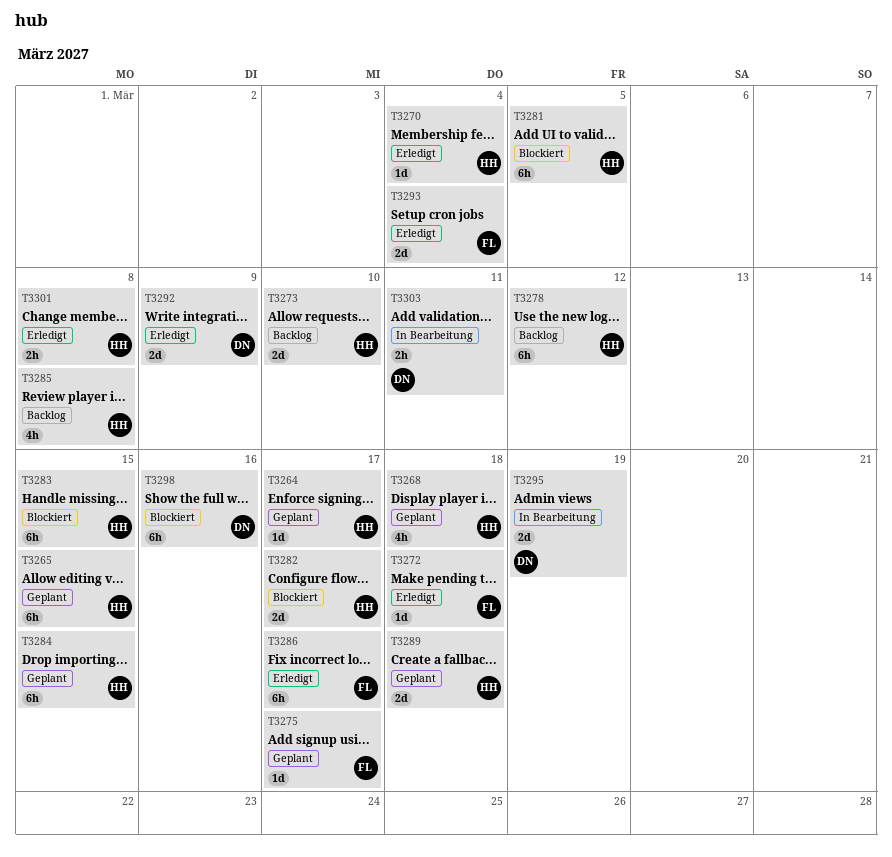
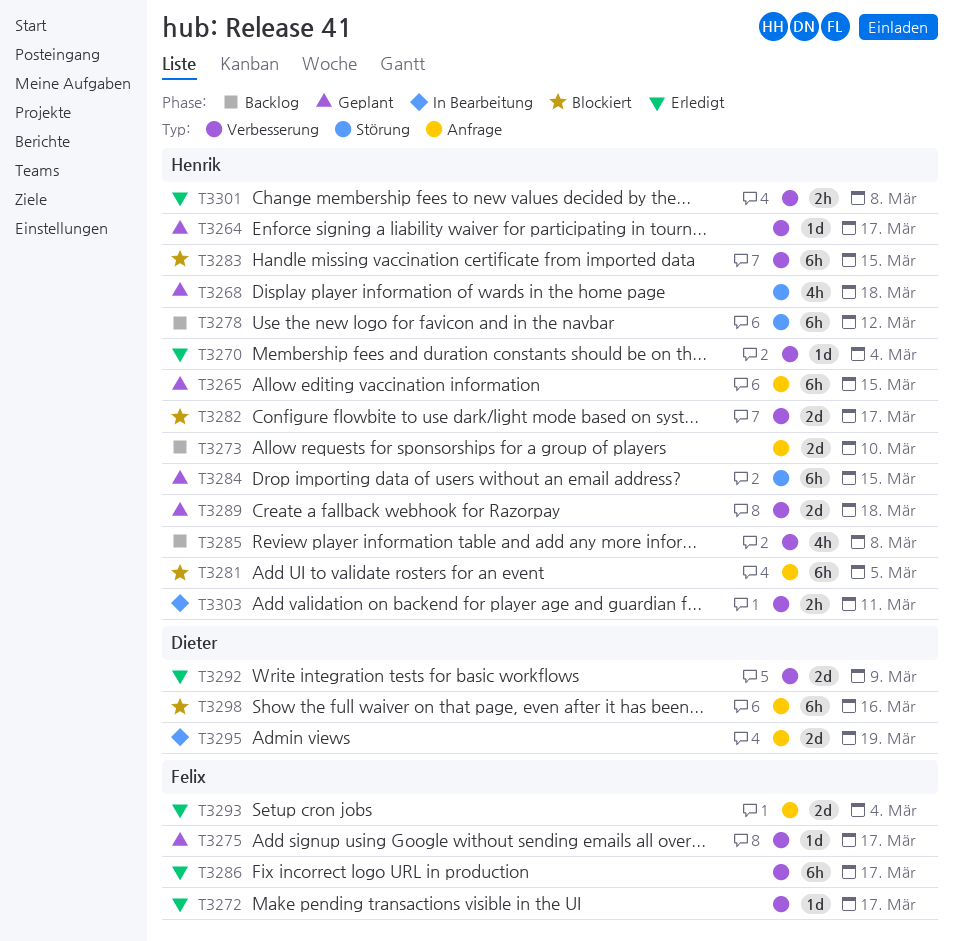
T3272, due: Mar 18 -> Mar 17
T3303, owner: Dieter -> Henrik

